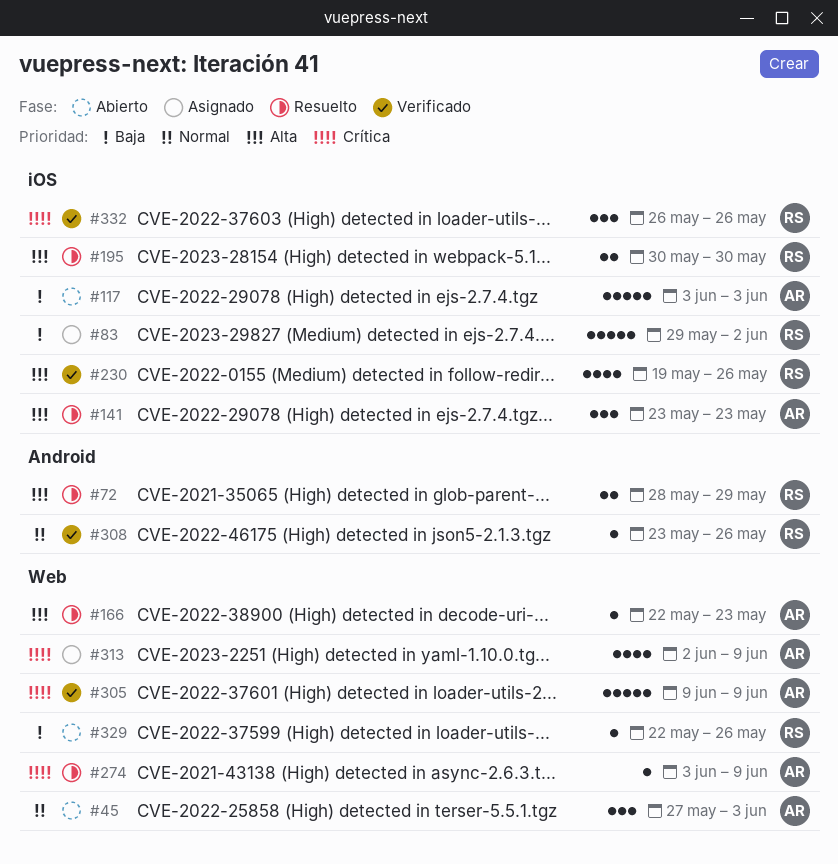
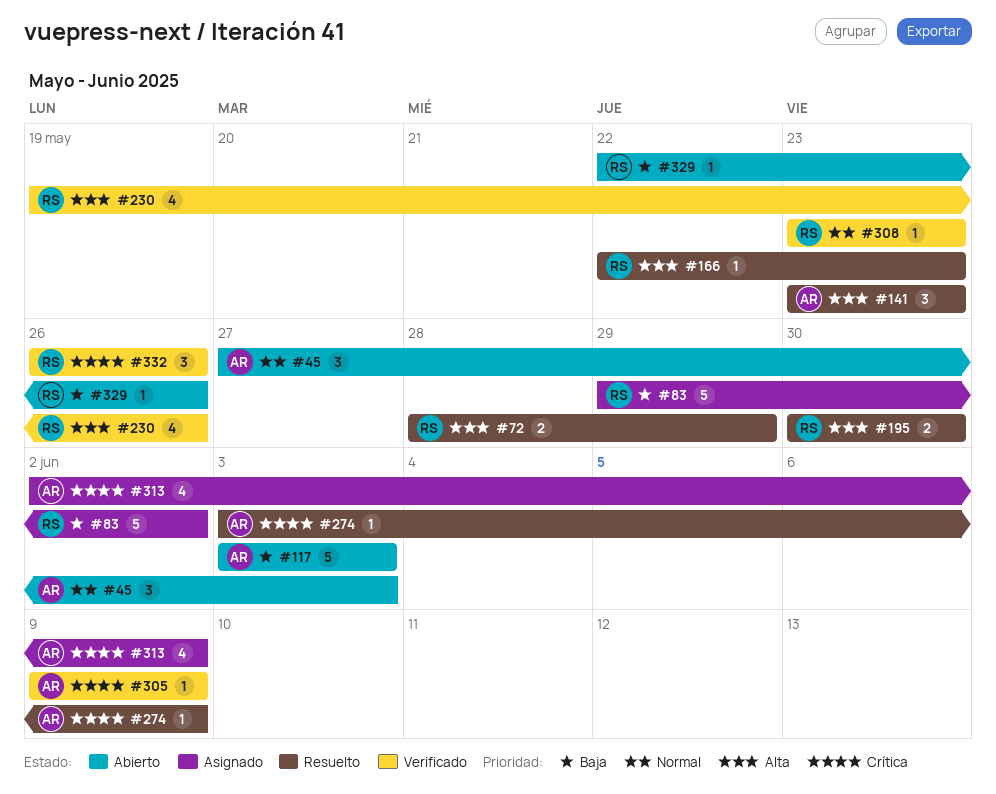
#166, owner: AR -> RS
#305, estimate: 5 -> 1
#308, due: May 26 -> May 23

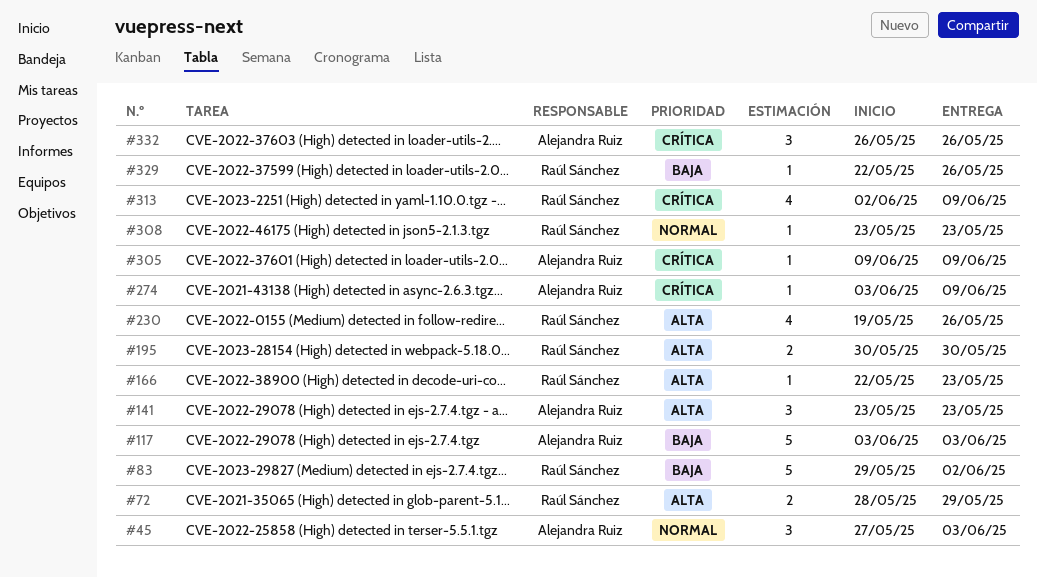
#313, owner: Alejandra Ruiz -> Raúl Sánchez
#332, owner: Raúl Sánchez -> Alejandra Ruiz

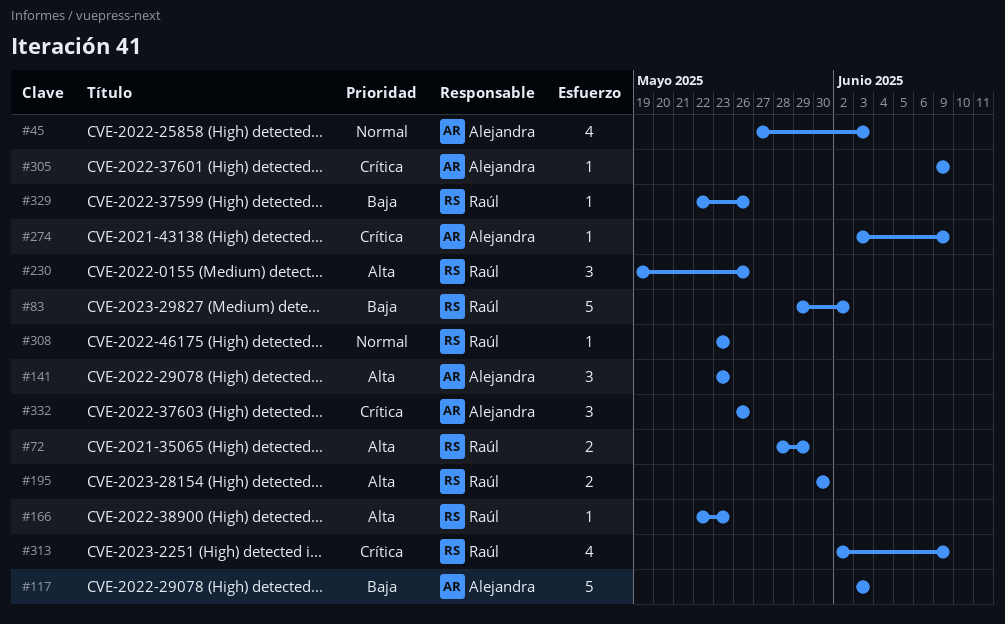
#45, estimate: 3 -> 4
#230, estimate: 4 -> 3

